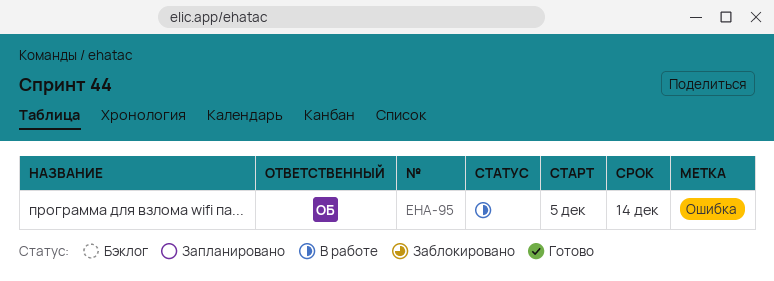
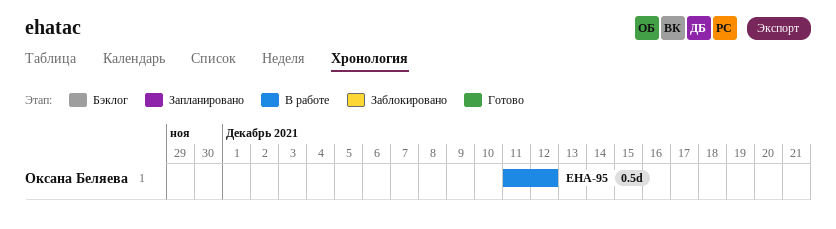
EHA-95, start: Dec 5 -> Dec 11
EHA-95, due: Dec 14 -> Dec 12

